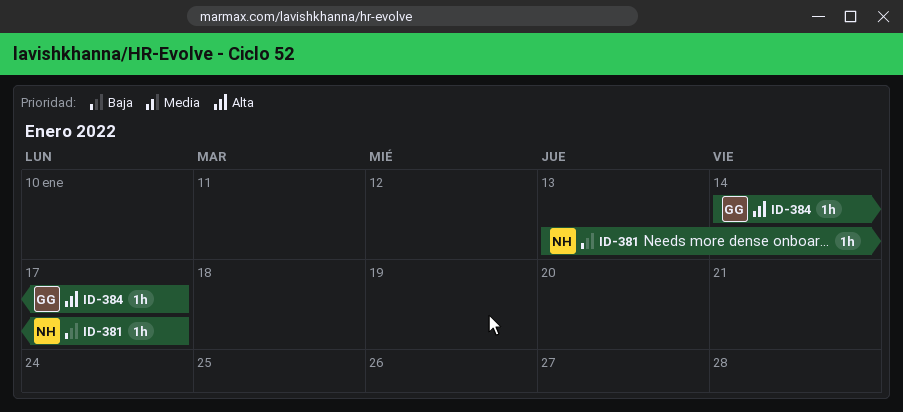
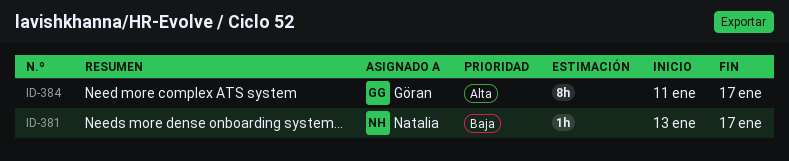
ID-384, estimate: 1h -> 8h
ID-384, start: Jan 14 -> Jan 11

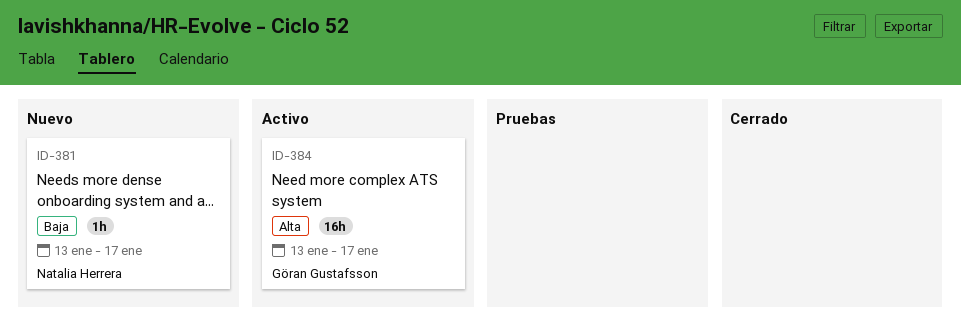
ID-384, estimate: 8h -> 16h
ID-384, start: Jan 11 -> Jan 13

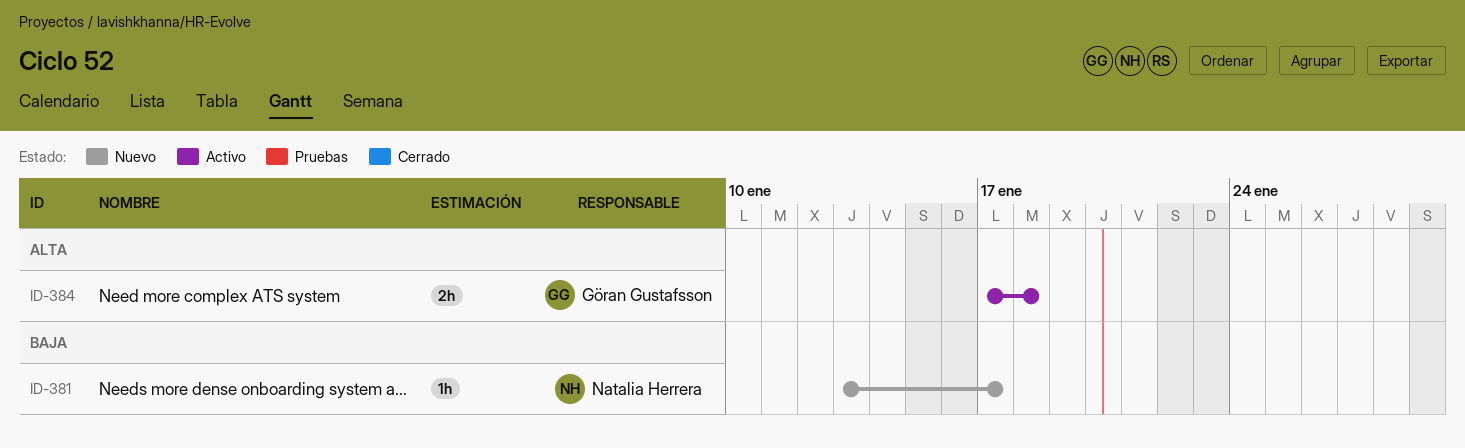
ID-384, estimate: 16h -> 2h
ID-384, start: Jan 13 -> Jan 17
ID-384, due: Jan 17 -> Jan 18

